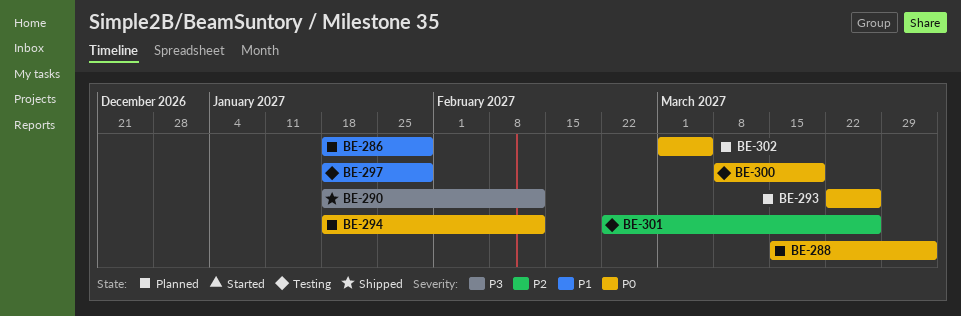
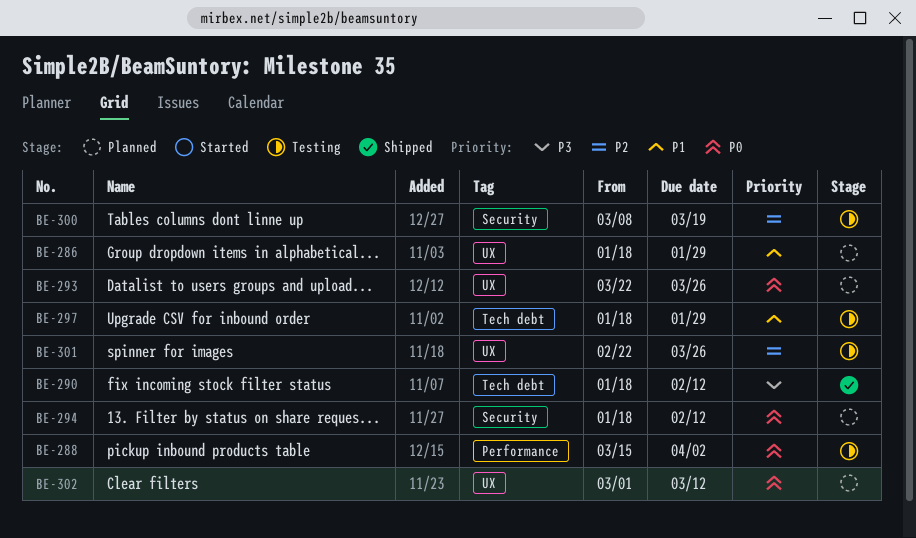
BE-288, status: Planned -> Testing
BE-300, priority: P0 -> P2
BE-302, due: Mar 5 -> Mar 12

